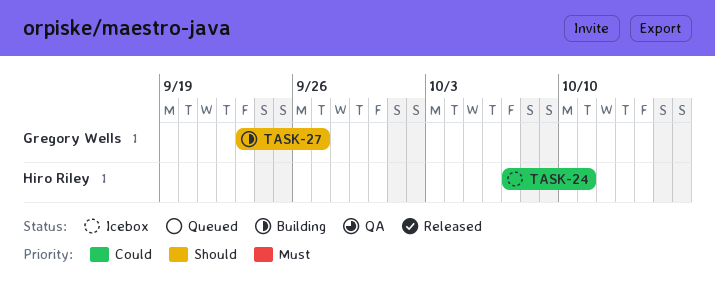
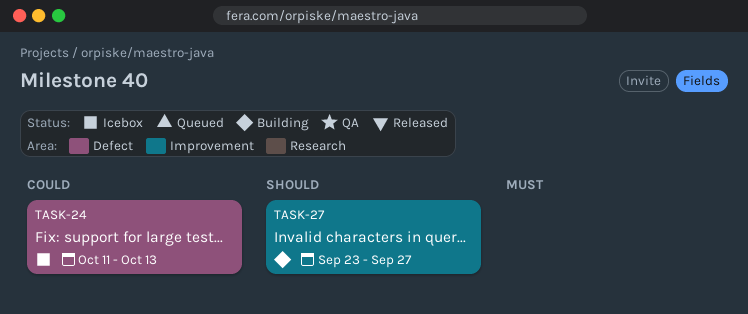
TASK-24, start: Oct 7 -> Oct 11
TASK-24, due: Oct 11 -> Oct 13

